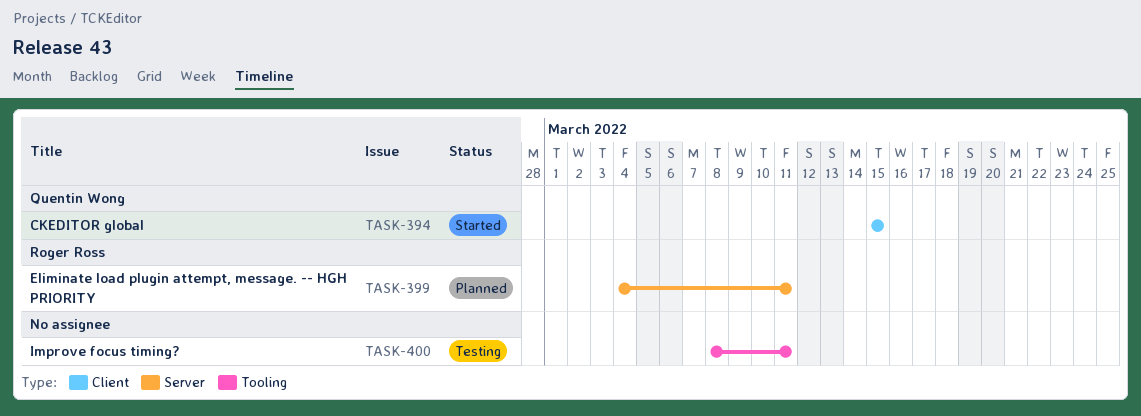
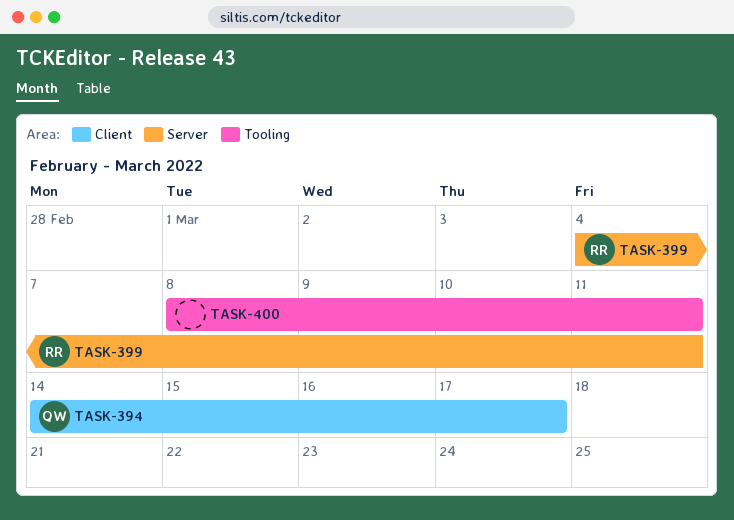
TASK-394, start: Mar 15 -> Mar 14
TASK-394, due: Mar 15 -> Mar 17

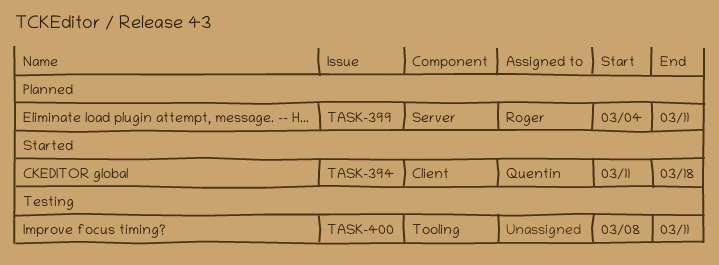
TASK-394, start: Mar 14 -> Mar 11
TASK-394, due: Mar 17 -> Mar 18

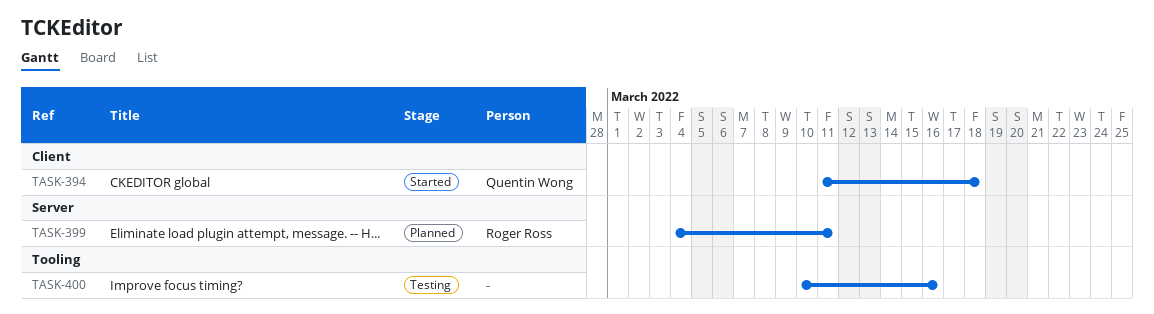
TASK-400, start: Mar 8 -> Mar 10
TASK-400, due: Mar 11 -> Mar 16

